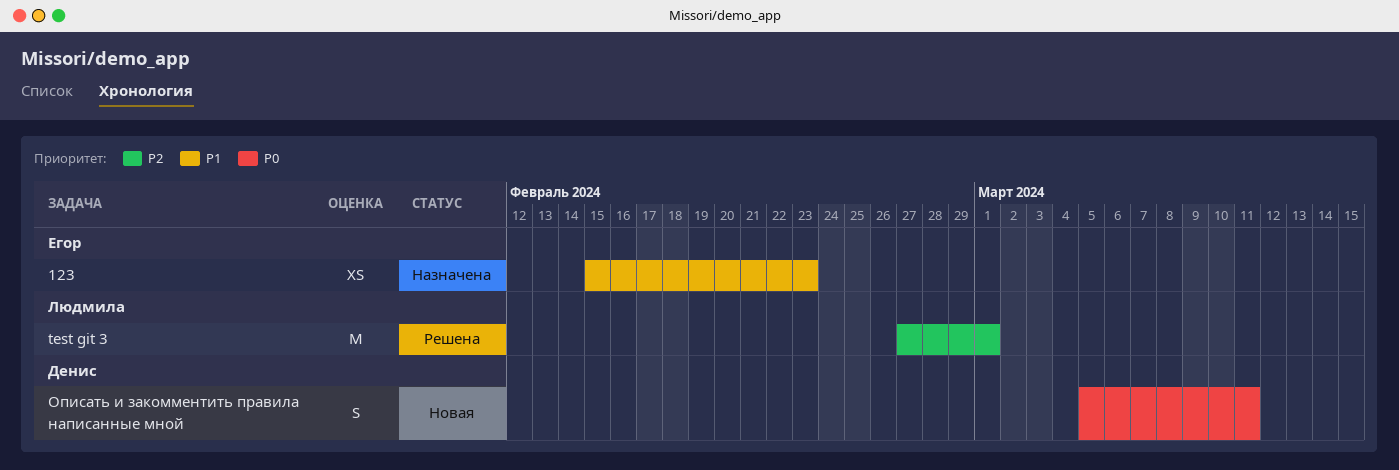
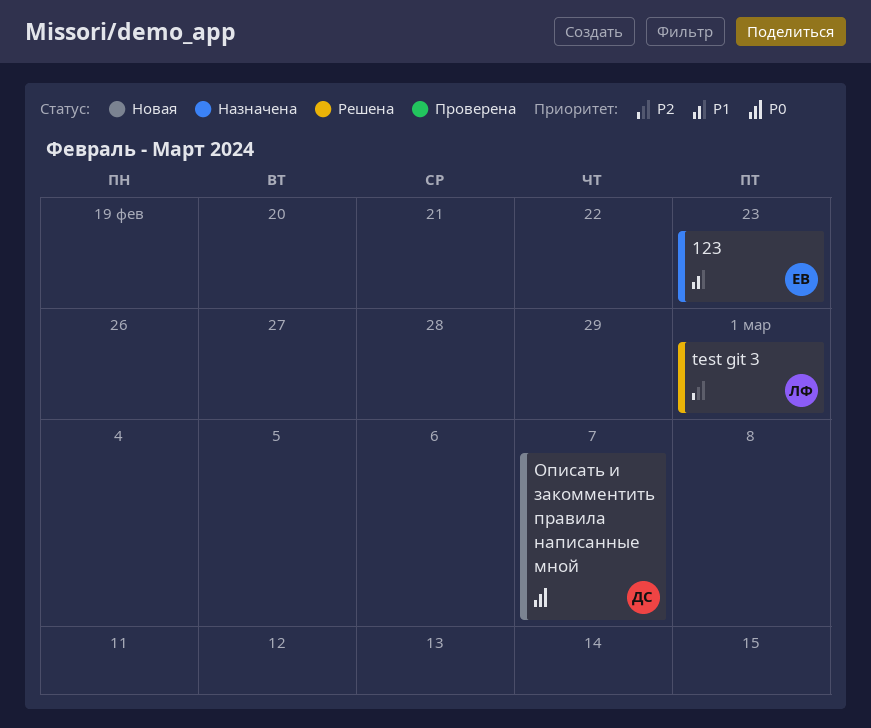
Описать и закомментить правила написанные мной, due: Mar 11 -> Mar 7

